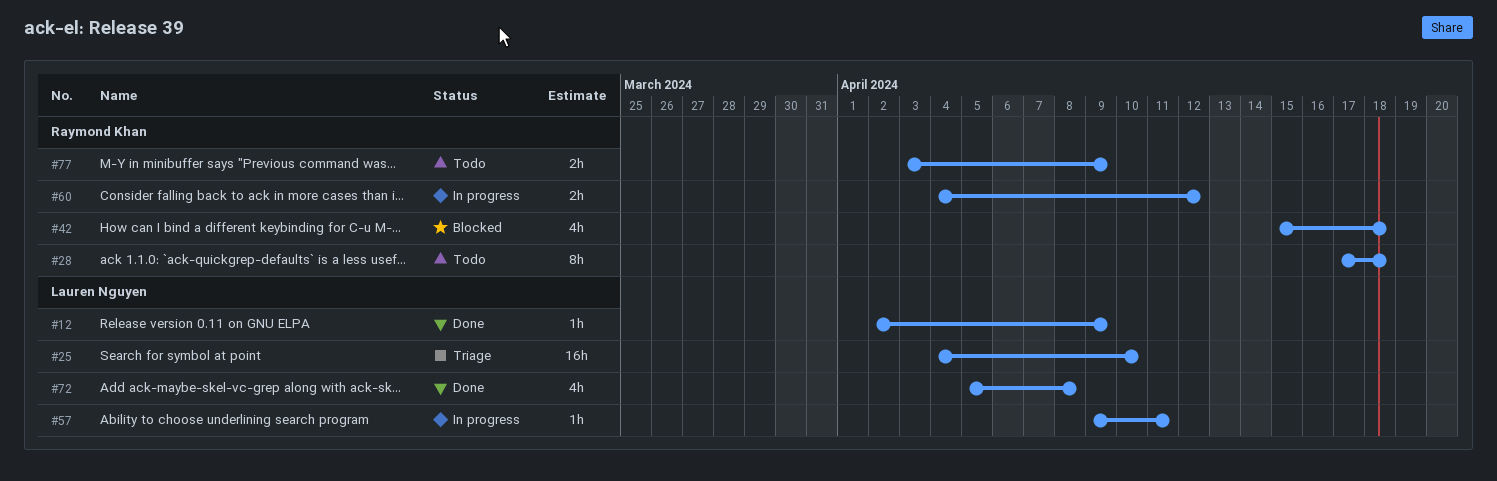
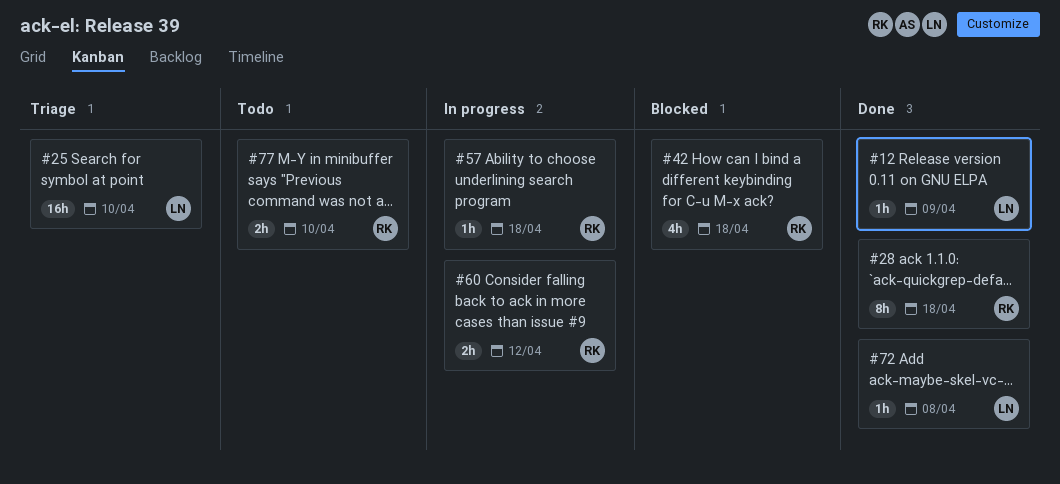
#28, status: Todo -> Done
#57, owner: Lauren Nguyen -> Raymond Khan
#57, due: Apr 11 -> Apr 18
#72, estimate: 4h -> 1h
#77, due: Apr 9 -> Apr 10

